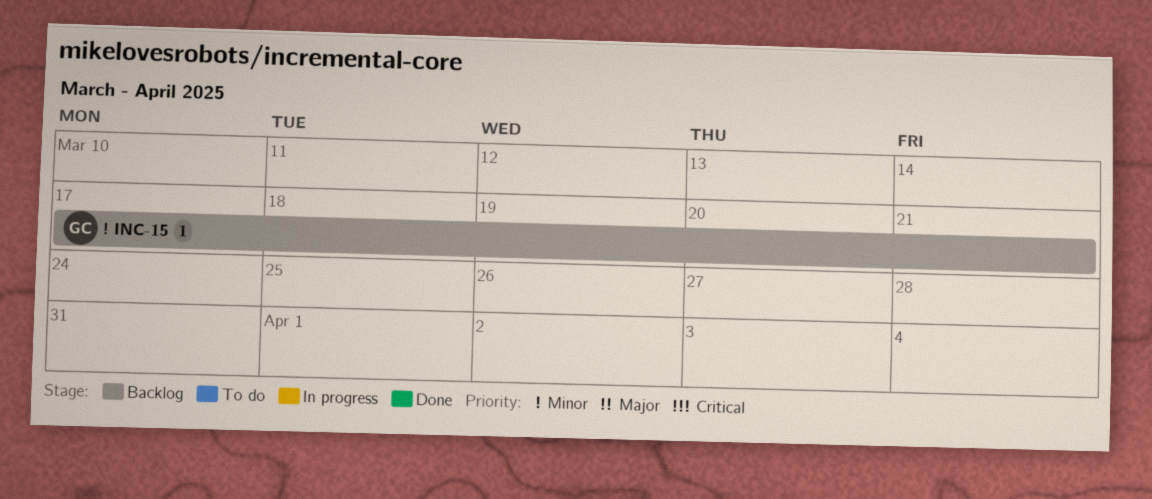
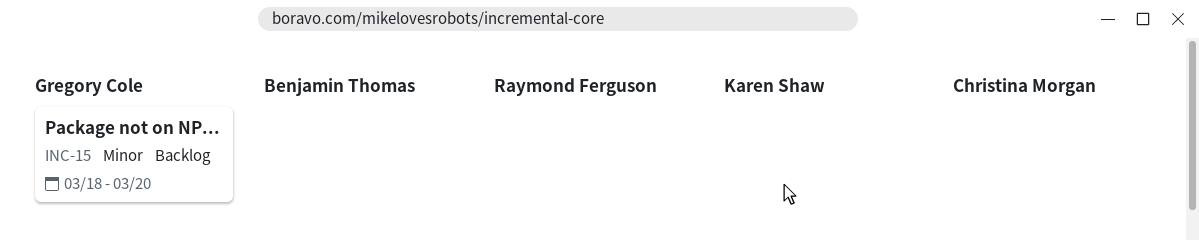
INC-15, start: Mar 17 -> Mar 18
INC-15, due: Mar 21 -> Mar 20

